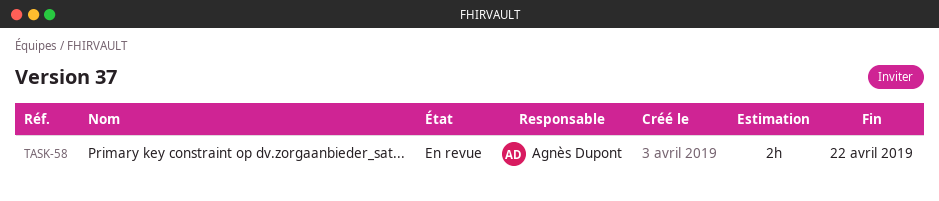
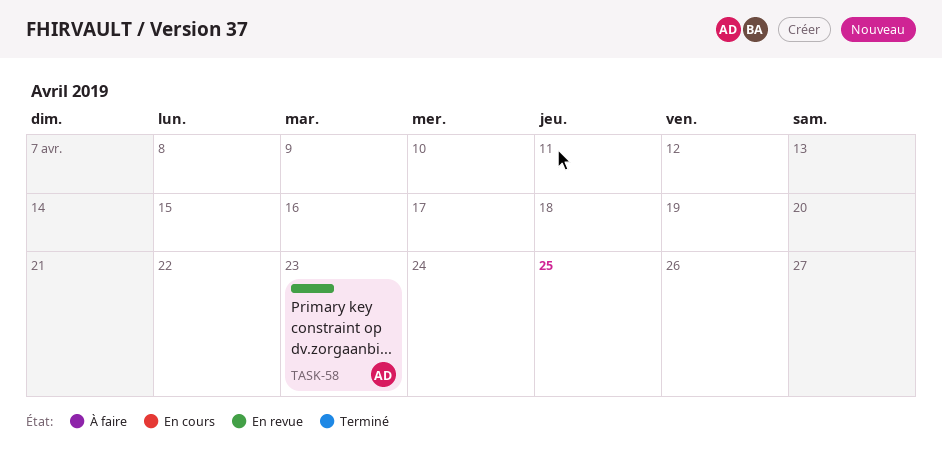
TASK-58, due: Apr 22 -> Apr 23

